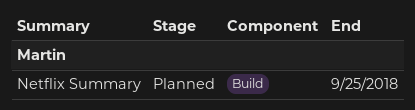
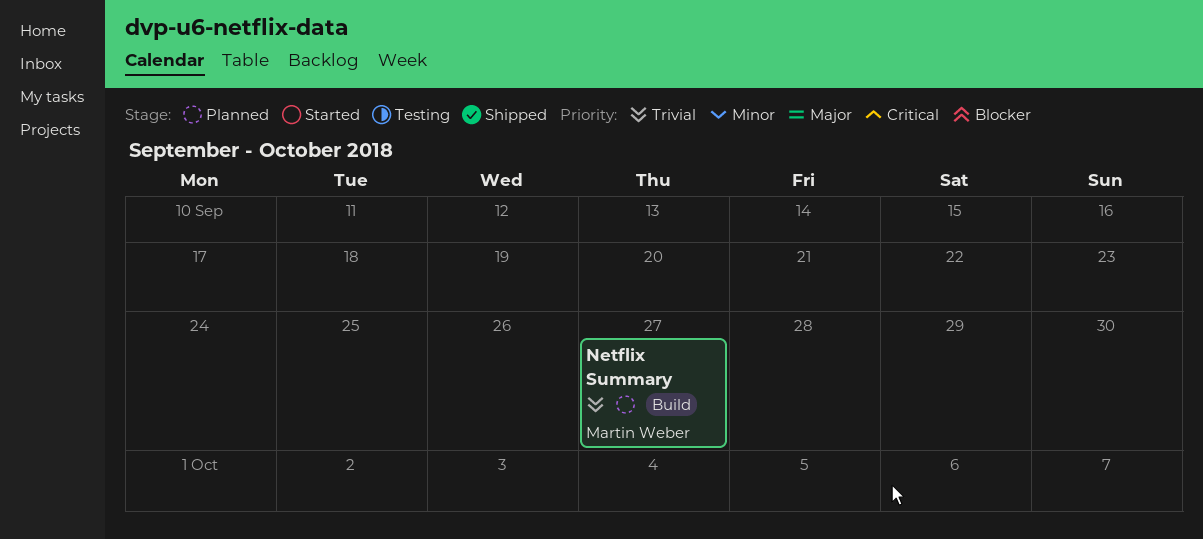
Netflix Summary, due: Sep 25 -> Sep 27

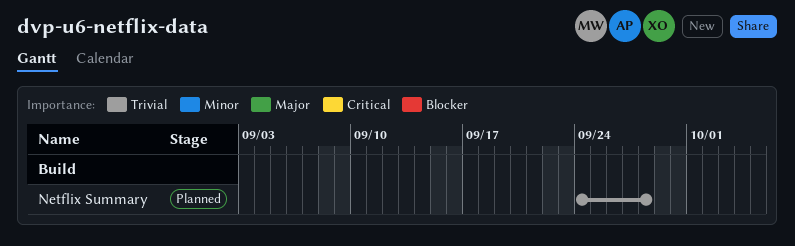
Netflix Summary, due: Sep 27 -> Sep 28

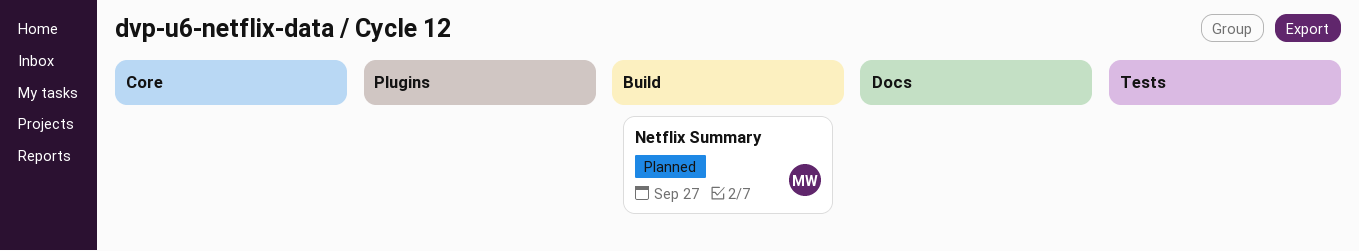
Netflix Summary, due: Sep 28 -> Sep 27

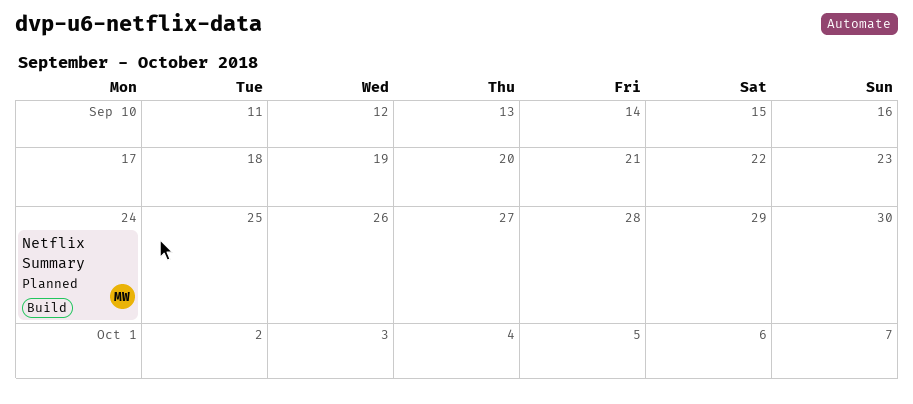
Netflix Summary, due: Sep 27 -> Sep 24

